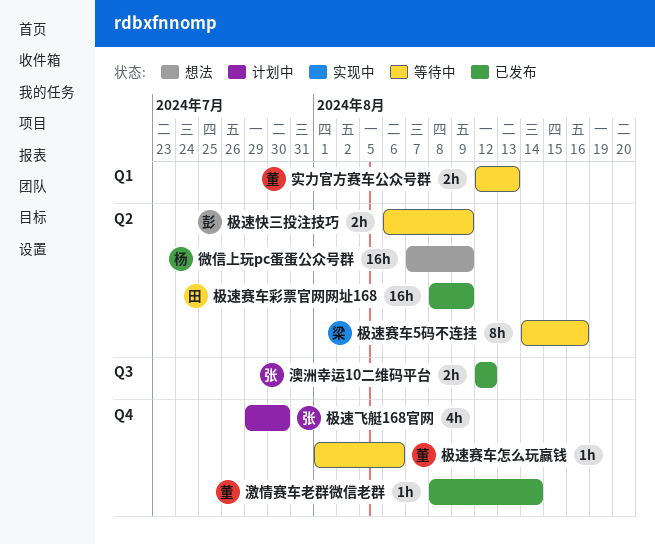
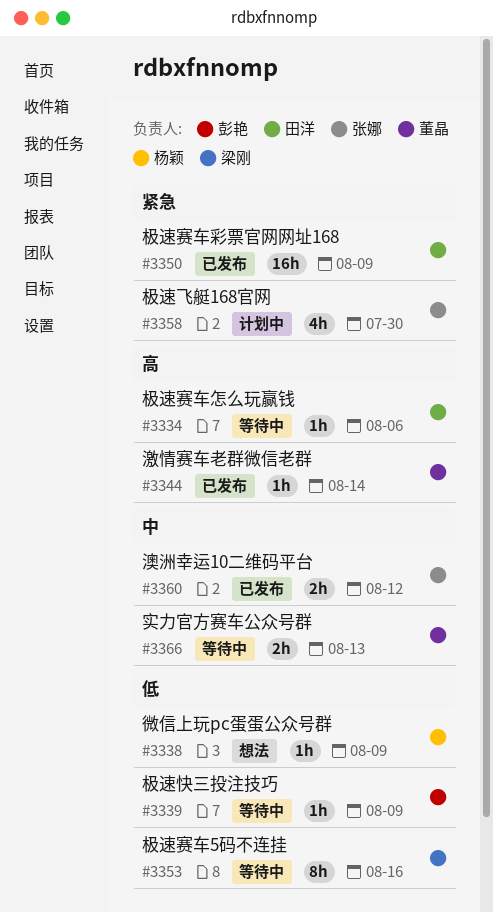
微信上玩pc蛋蛋公众号群, estimate: 16h -> 1h
极速快三投注技巧, estimate: 2h -> 1h
极速赛车怎么玩赢钱, owner: 董晶 -> 田洋

